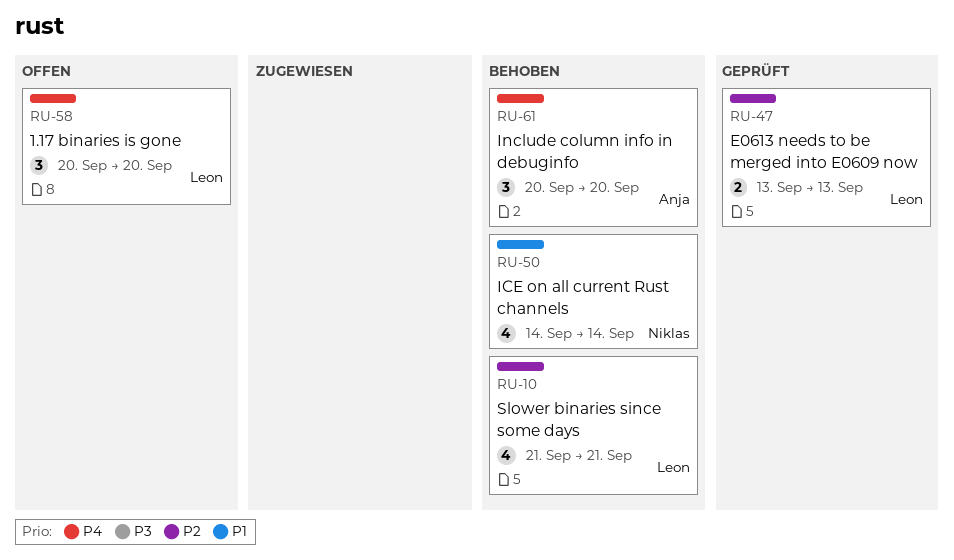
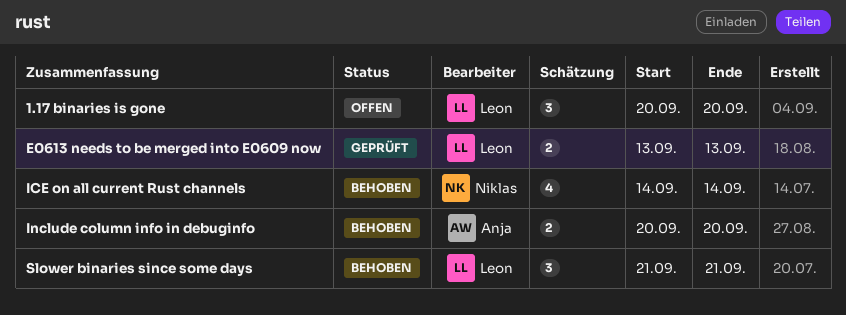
Include column info in debuginfo, estimate: 3 -> 2
Slower binaries since some days, estimate: 4 -> 3

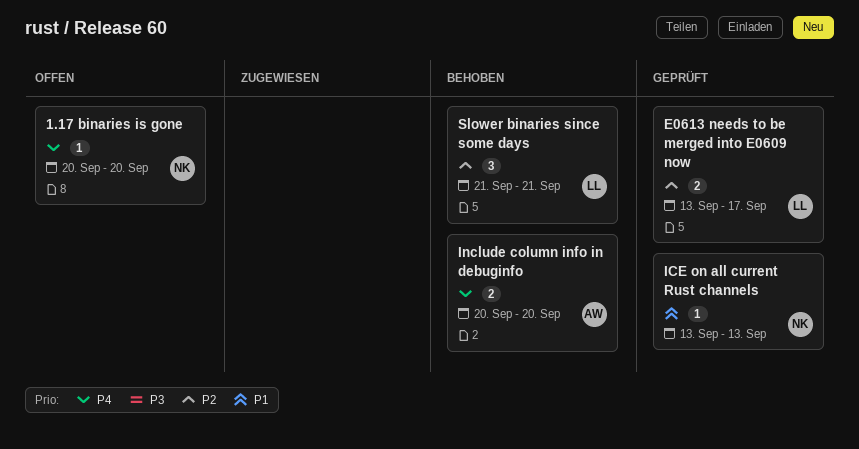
1.17 binaries is gone, owner: Leon -> Niklas
1.17 binaries is gone, estimate: 3 -> 1
E0613 needs to be merged into E0609 now, due: Sep 13 -> Sep 17
ICE on all current Rust channels, status: Behoben -> Geprüft
ICE on all current Rust channels, estimate: 4 -> 1
ICE on all current Rust channels, start: Sep 14 -> Sep 13
ICE on all current Rust channels, due: Sep 14 -> Sep 13

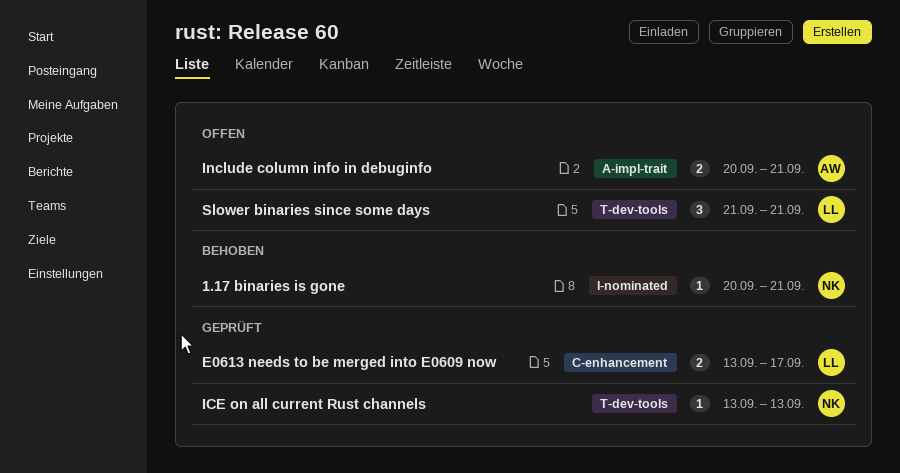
1.17 binaries is gone, status: Offen -> Behoben
1.17 binaries is gone, due: Sep 20 -> Sep 21
Include column info in debuginfo, status: Behoben -> Offen
Include column info in debuginfo, due: Sep 20 -> Sep 21
Slower binaries since some days, status: Behoben -> Offen

